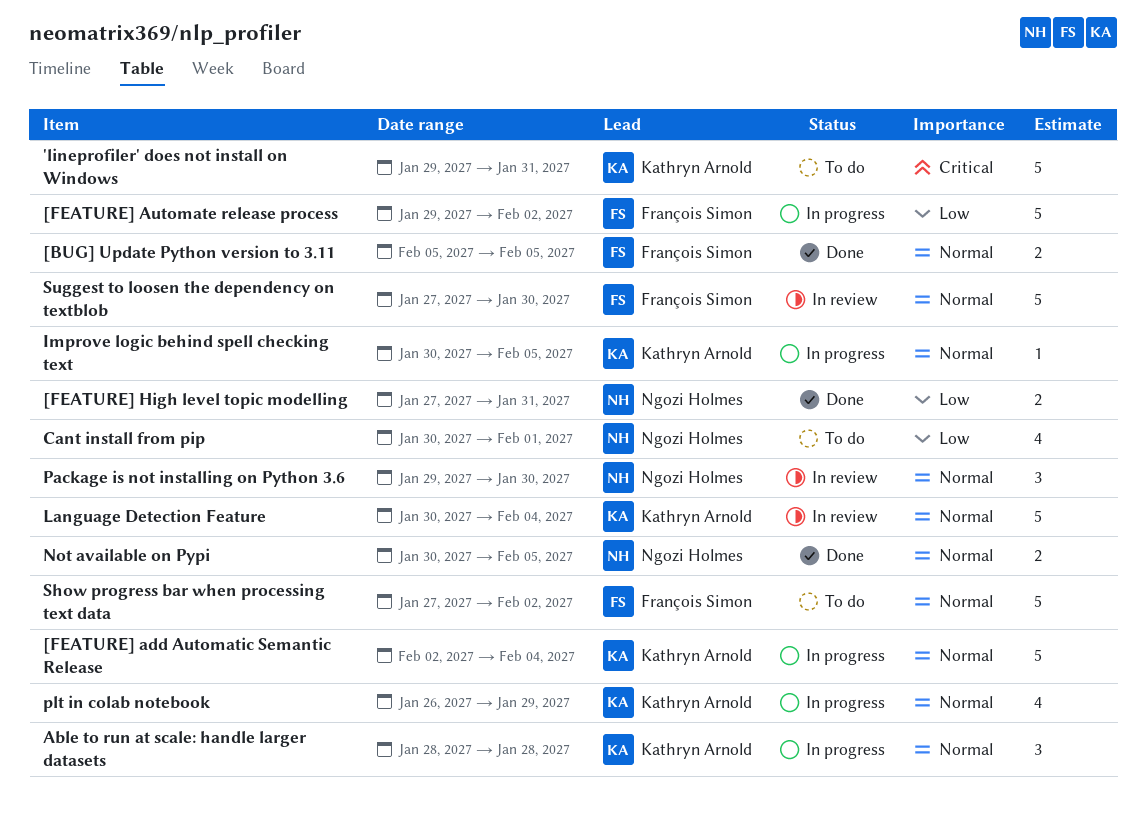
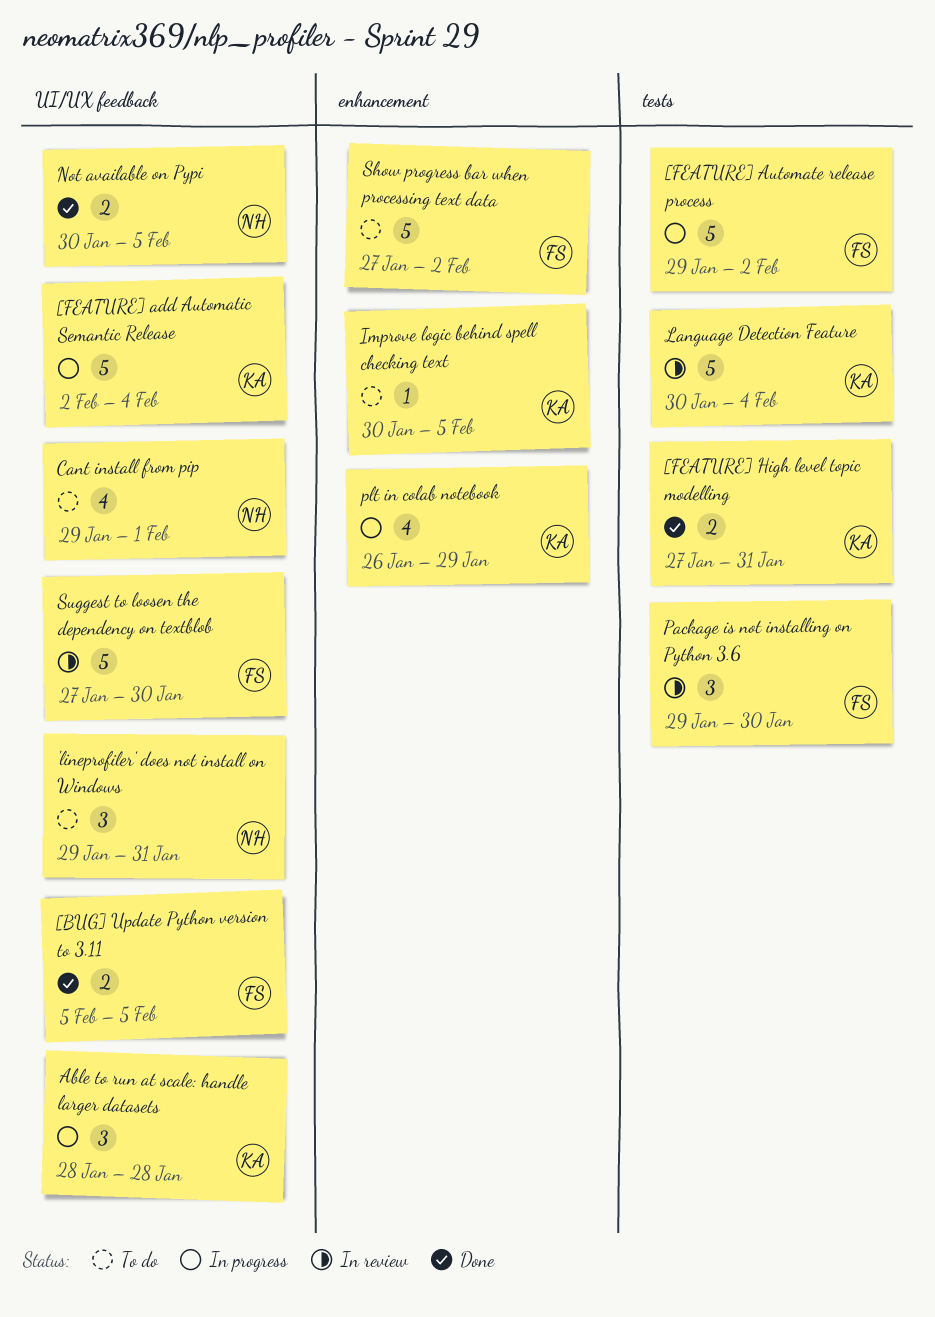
'lineprofiler' does not install on Windows, owner: Kathryn Arnold -> Ngozi Holmes
'lineprofiler' does not install on Windows, estimate: 5 -> 3
[FEATURE] High level topic modelling, owner: Ngozi Holmes -> Kathryn Arnold
Cant install from pip, start: Jan 30 -> Jan 29
Improve logic behind spell checking text, status: In progress -> To do
Package is not installing on Python 3.6, owner: Ngozi Holmes -> François Simon

